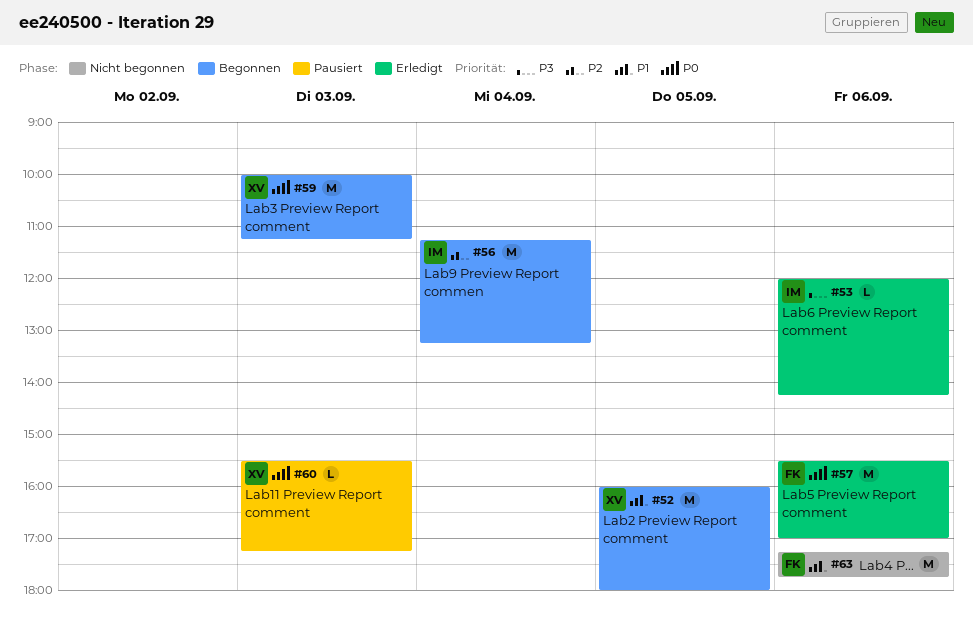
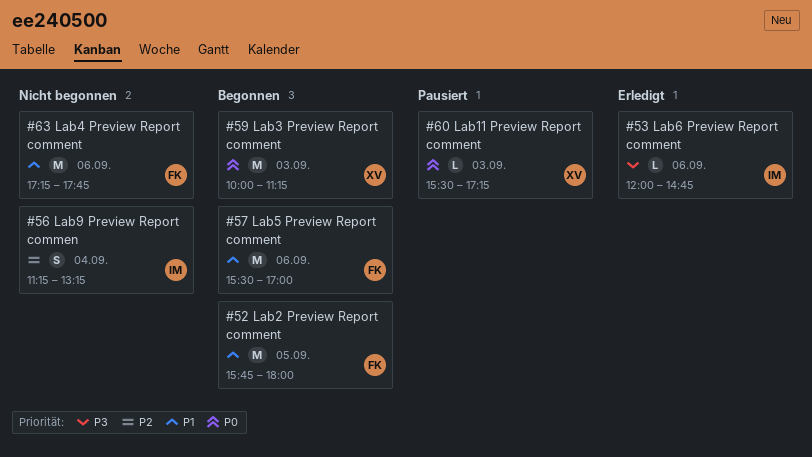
#52, owner: XV -> FK
#52, begins: 16:00 -> 15:45
#53, ends: 14:15 -> 14:45
#56, status: Begonnen -> Nicht begonnen
#56, estimate: M -> S
#57, status: Erledigt -> Begonnen
#57, priority: P0 -> P1

